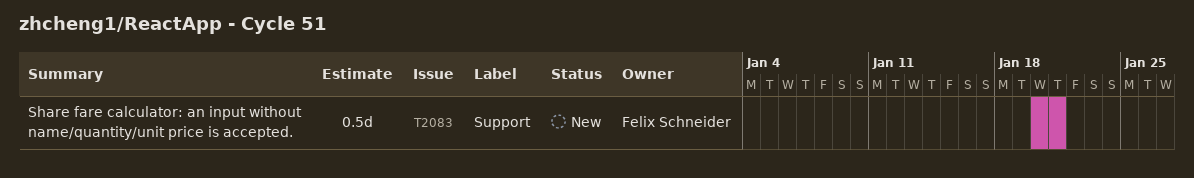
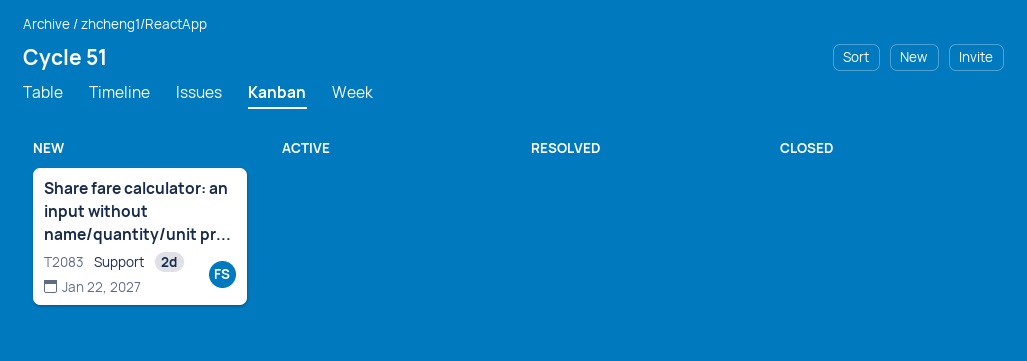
T2083, estimate: 0.5d -> 2d
T2083, due: Jan 21 -> Jan 22

